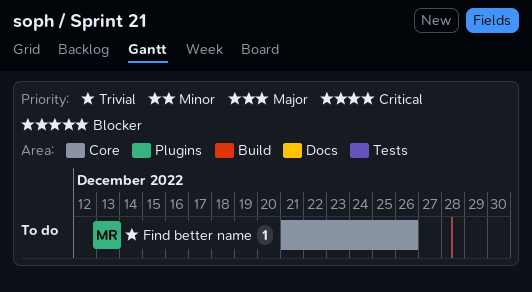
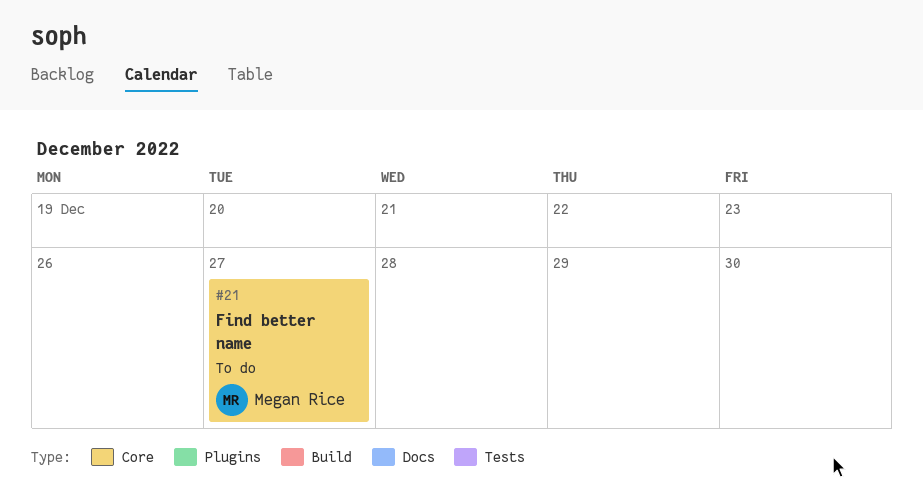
Find better name, due: Dec 26 -> Dec 27

